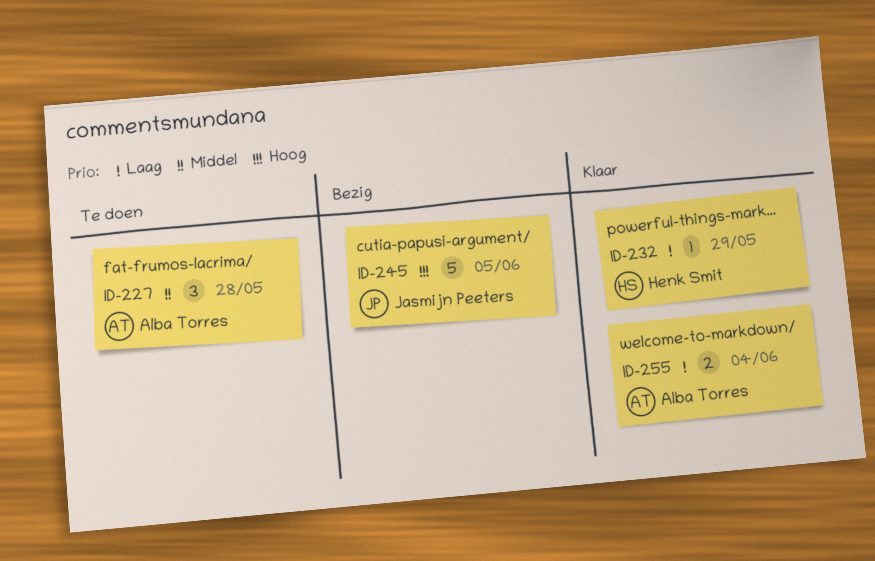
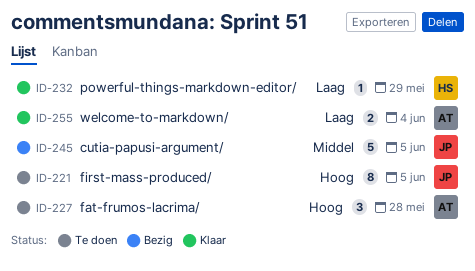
ID-221: none -> present
ID-227, priority: Middel -> Hoog
ID-245, priority: Hoog -> Middel

